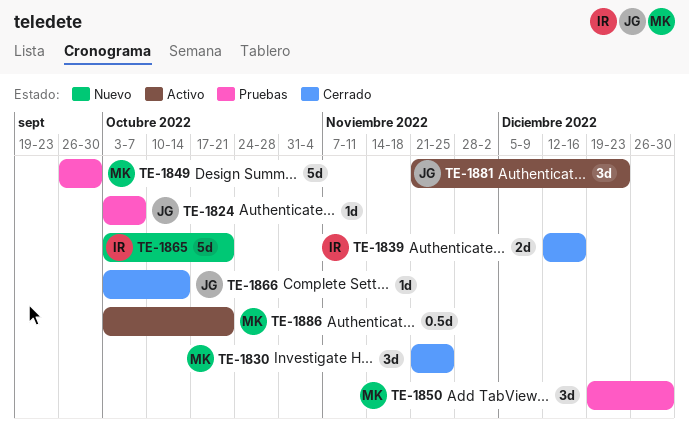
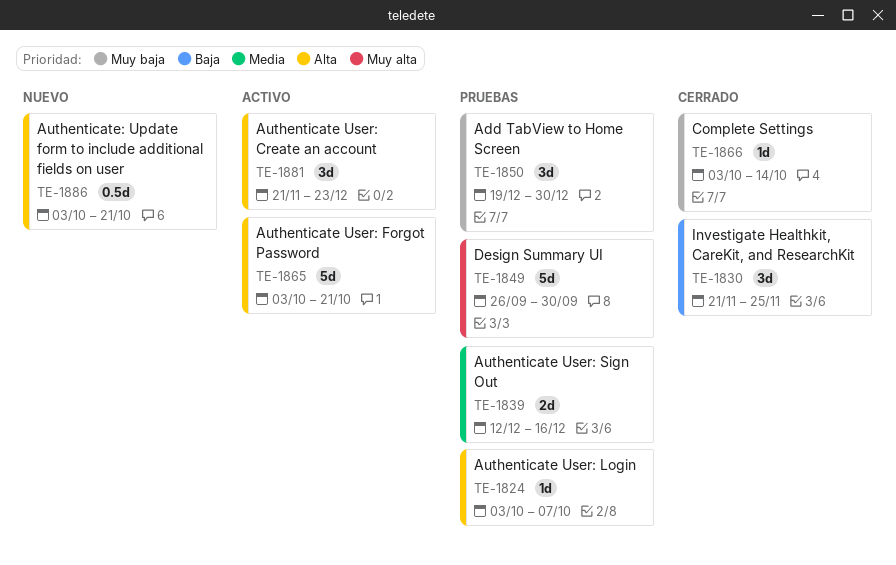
TE-1839, status: Cerrado -> Pruebas
TE-1865, status: Nuevo -> Activo
TE-1886, status: Activo -> Nuevo

